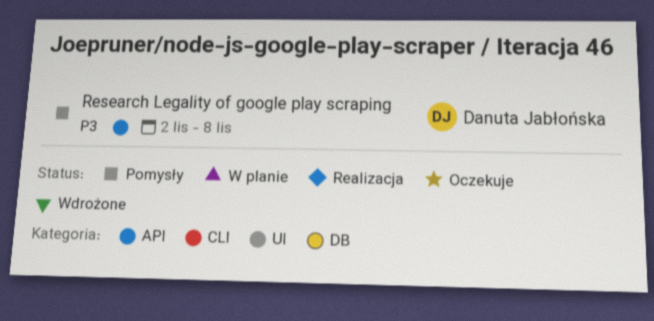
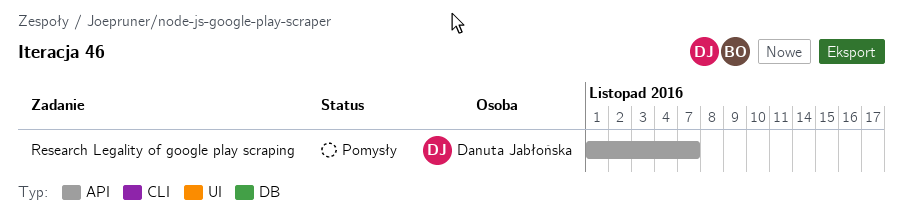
Research Legality of google play scraping, start: Nov 2 -> Nov 1
Research Legality of google play scraping, due: Nov 8 -> Nov 7

